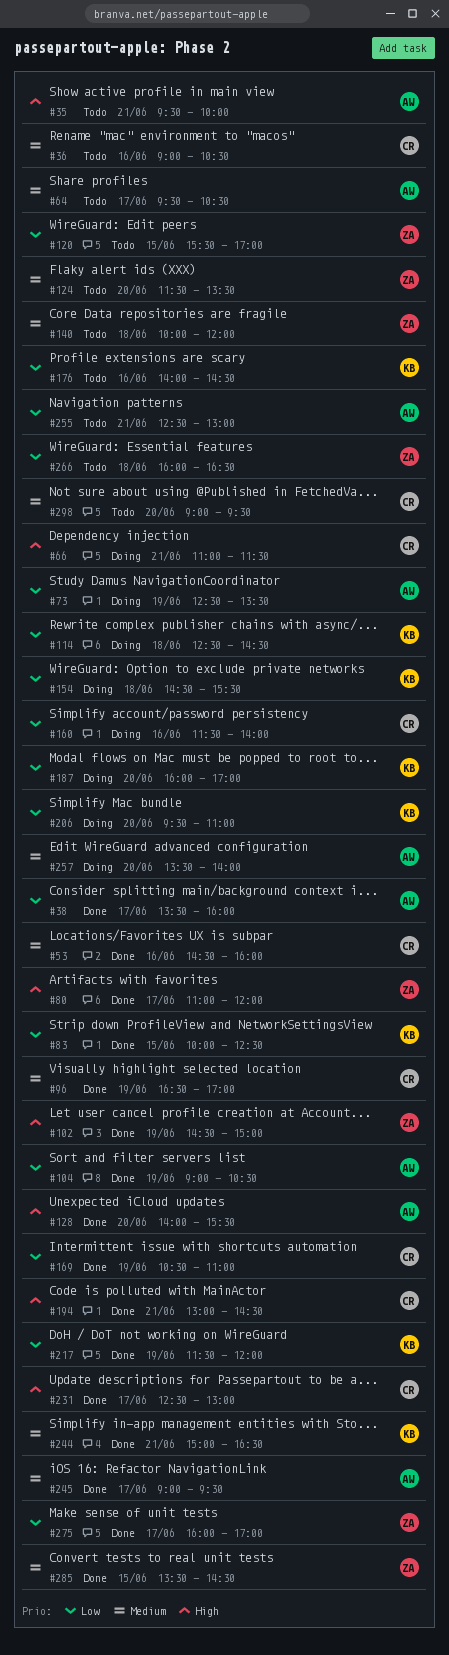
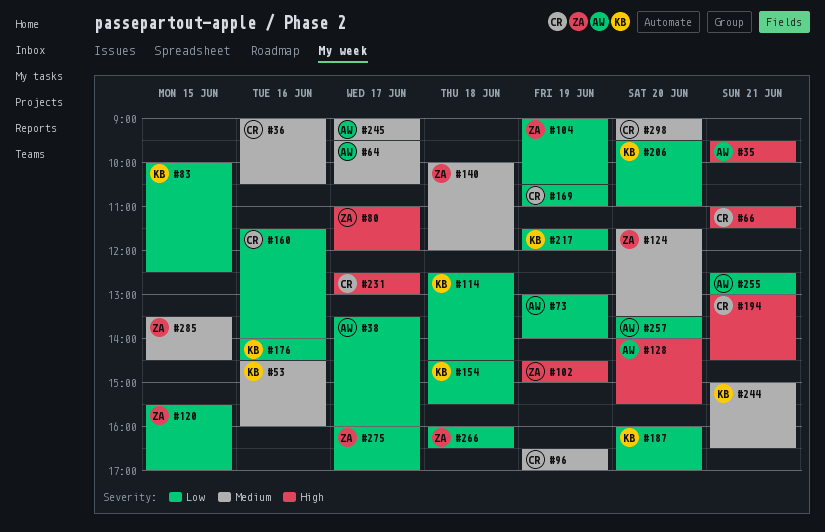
#53, owner: CR -> KB
#73, begins: 12:30 -> 13:00
#73, ends: 13:30 -> 14:00
#104, owner: AW -> ZA
#257, priority: Medium -> Low

